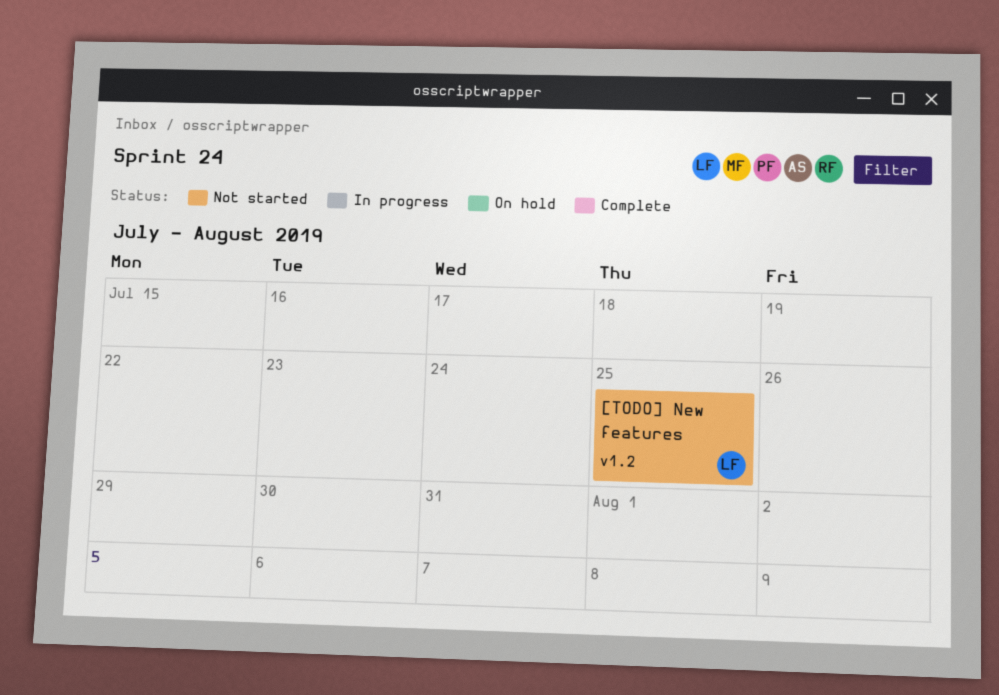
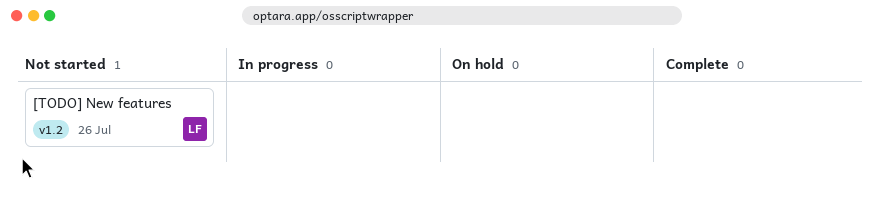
[TODO] New features, due: Jul 25 -> Jul 26

